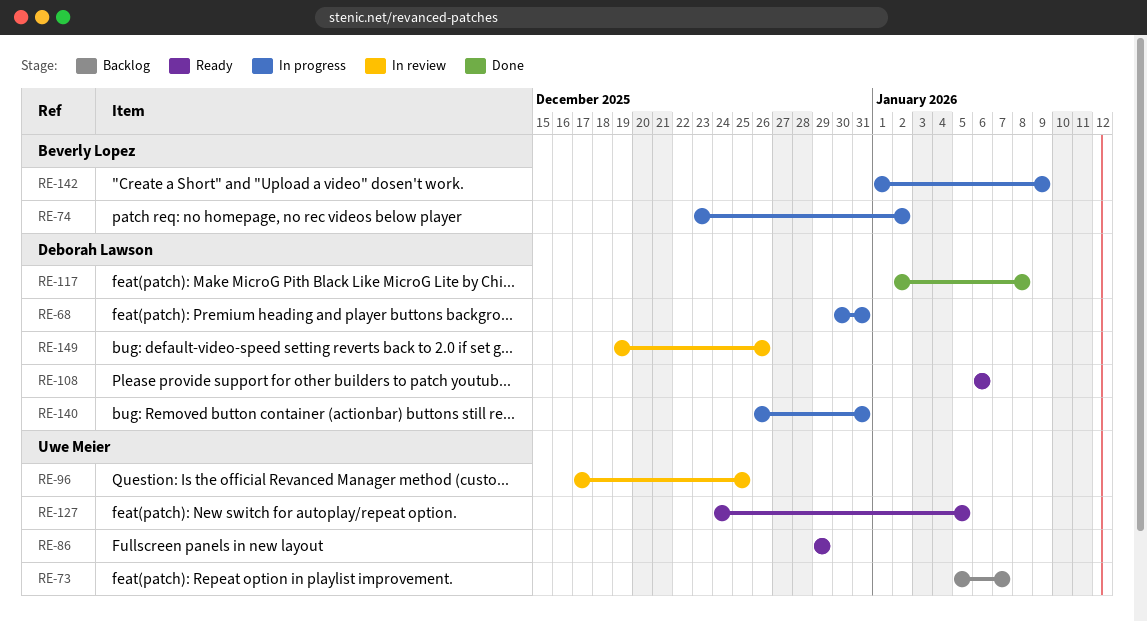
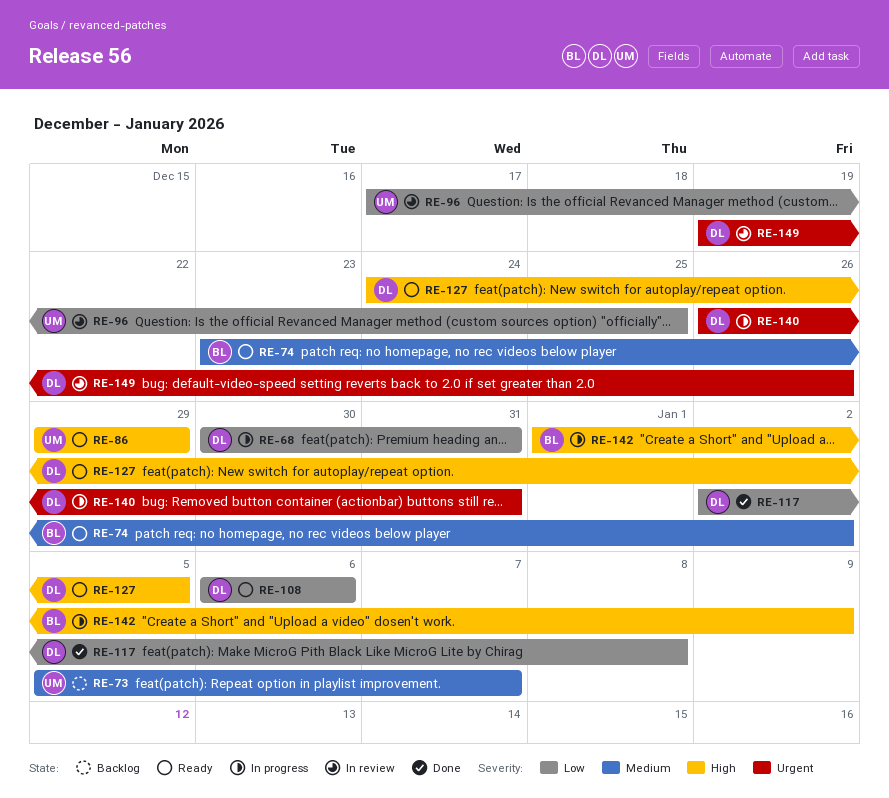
RE-74, status: In progress -> Ready
RE-127, owner: Uwe Meier -> Deborah Lawson

